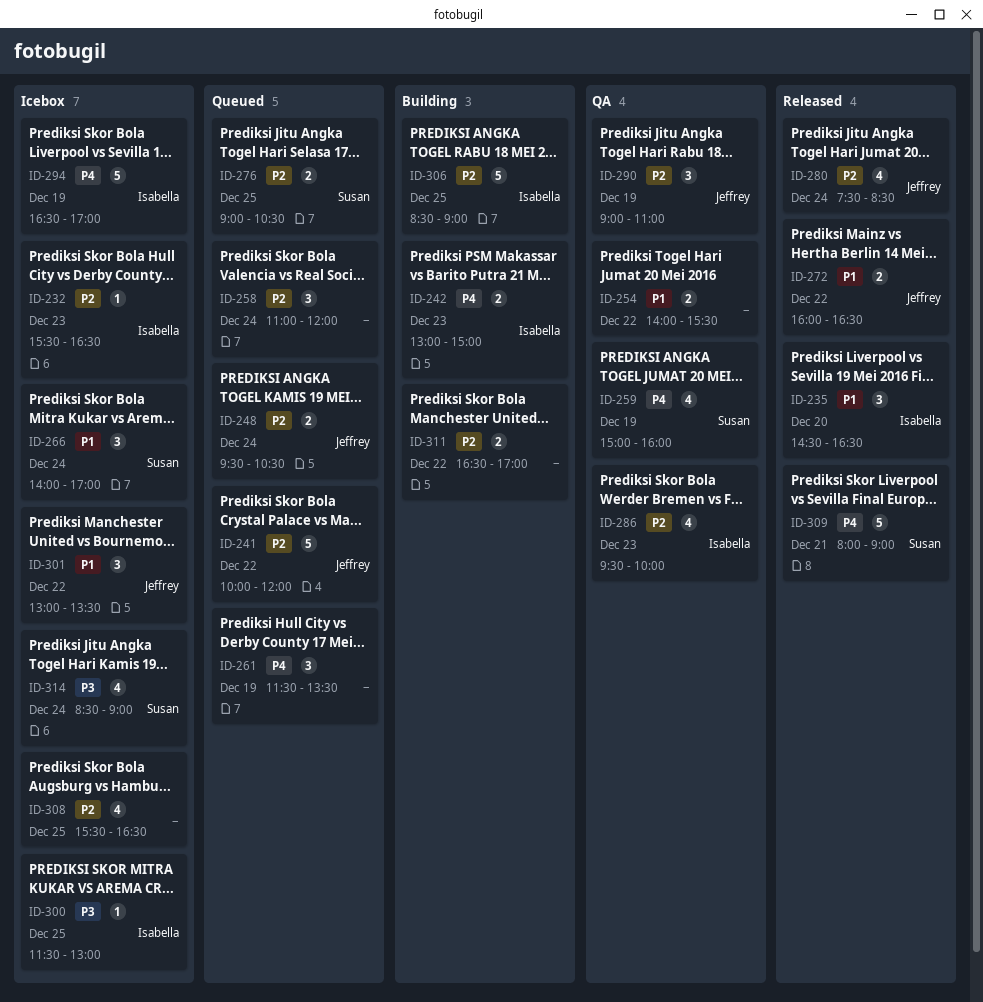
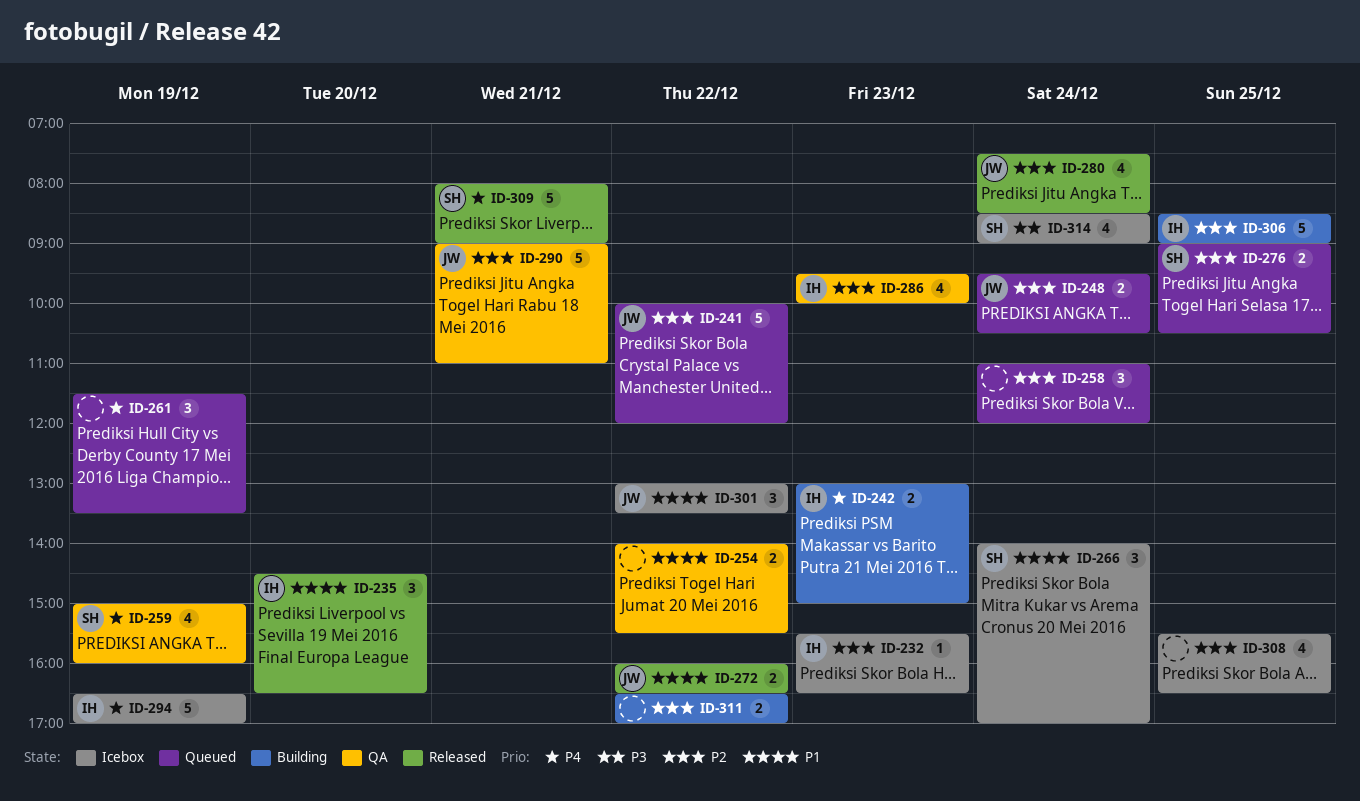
ID-290, estimate: 3 -> 5
ID-290, day: Dec 19 -> Dec 21
ID-300: present -> none

